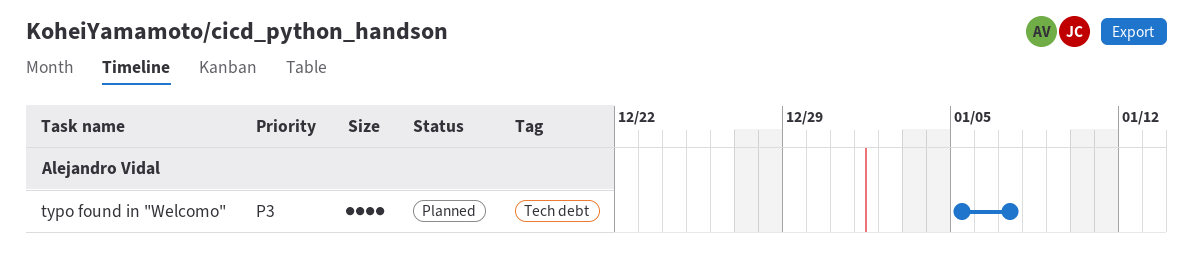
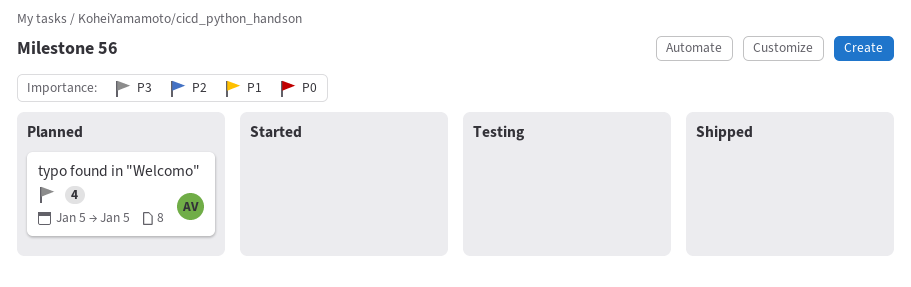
typo found in "Welcomo", due: Jan 7 -> Jan 5

